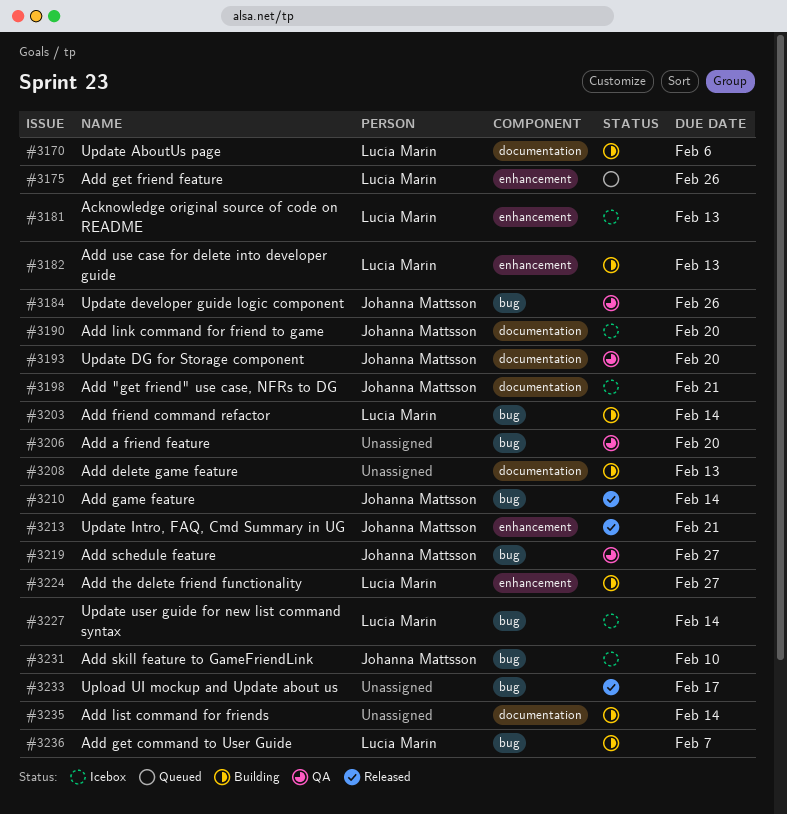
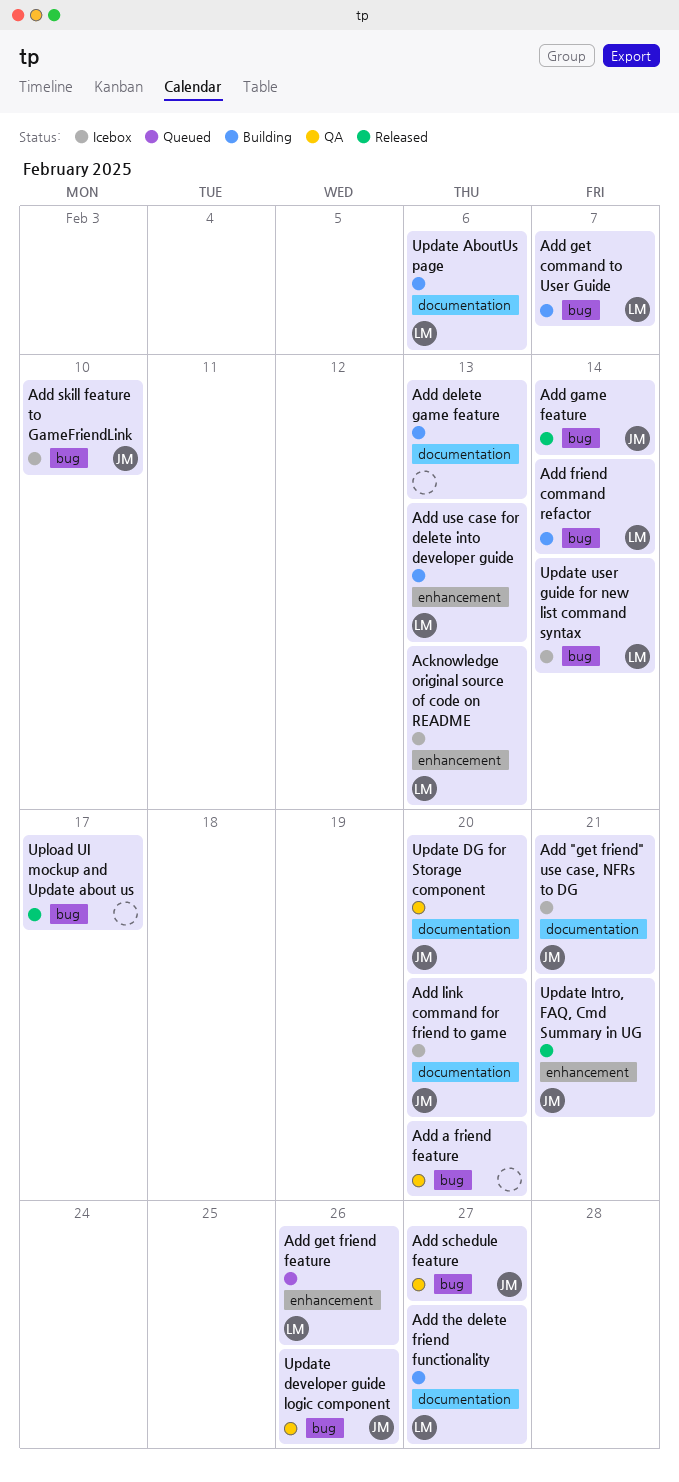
Add list command for friends: present -> none
Add the delete friend functionality, label: enhancement -> documentation

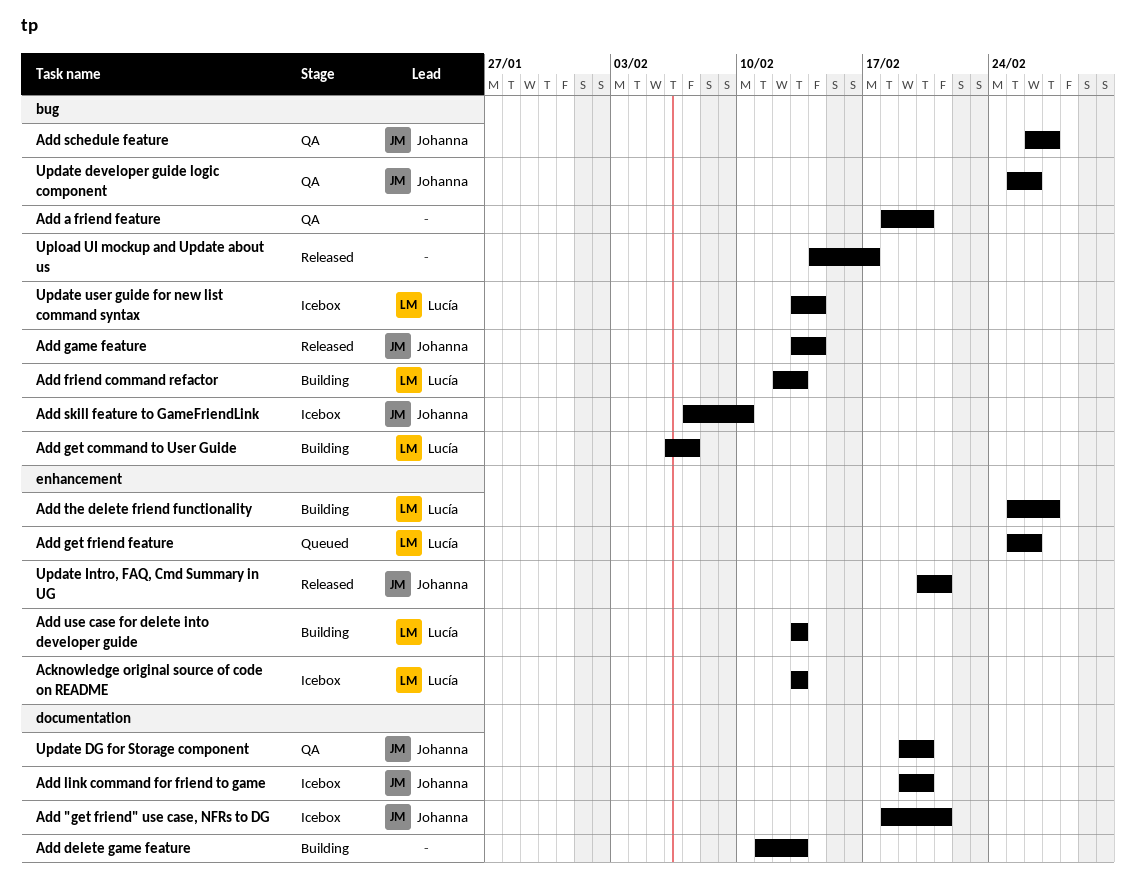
Add friend command refactor, due: Feb 14 -> Feb 13
Add the delete friend functionality, label: documentation -> enhancement
Update AboutUs page: present -> none

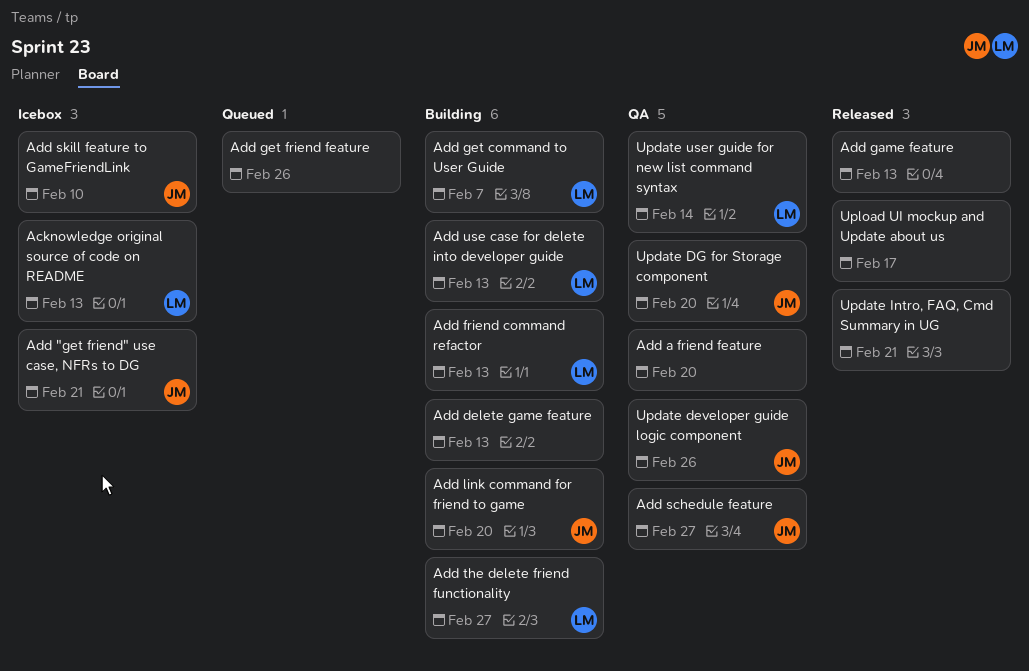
Add game feature, owner: Johanna -> none
Add game feature, due: Feb 14 -> Feb 13
Add get friend feature, owner: Lucía -> none
Add link command for friend to game, status: Icebox -> Building
Update Intro, FAQ, Cmd Summary in UG, owner: Johanna -> none
Update user guide for new list command syntax, status: Icebox -> QA

